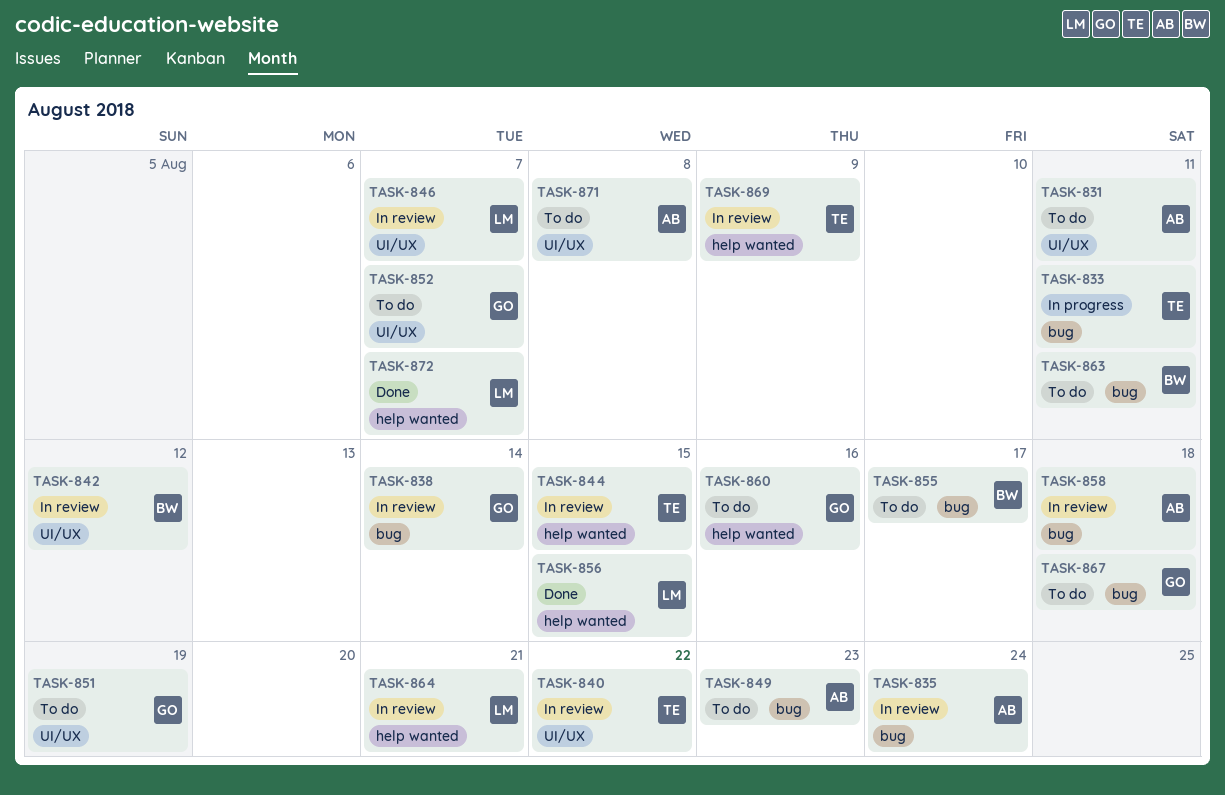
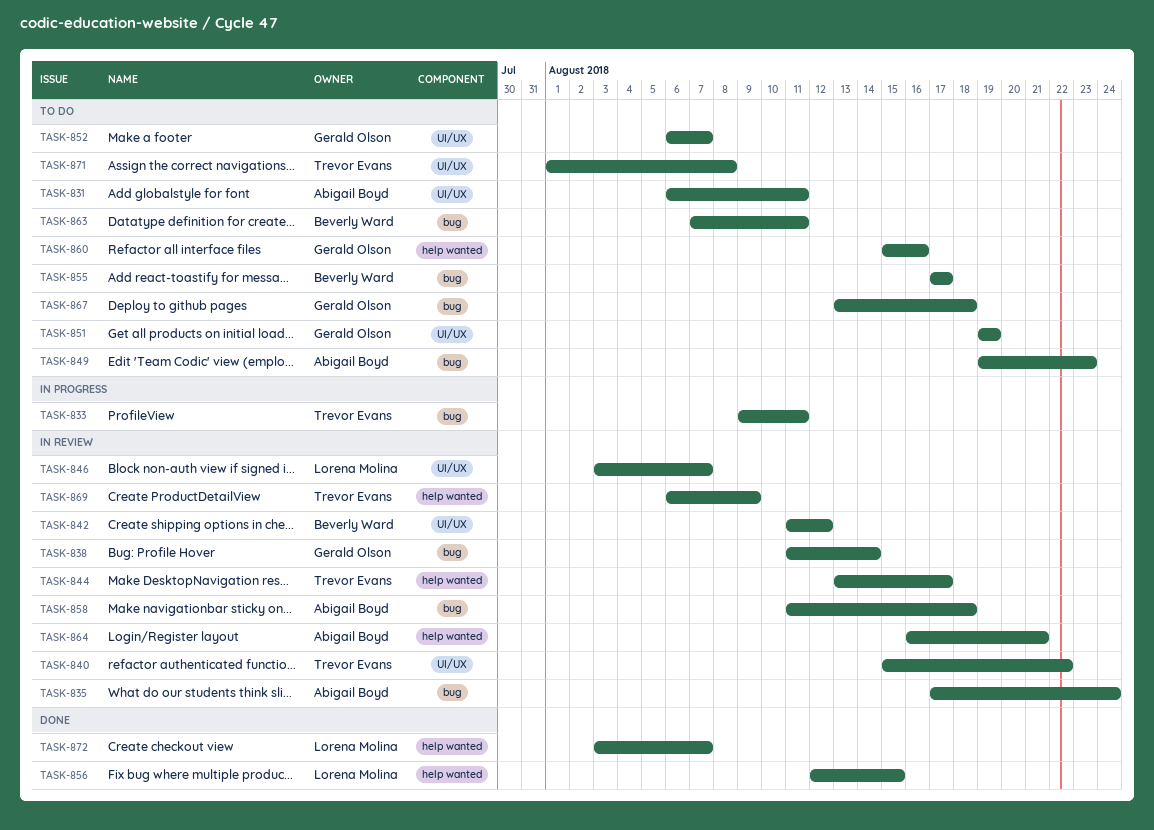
TASK-844, due: Aug 15 -> Aug 17
TASK-864, owner: Lorena Molina -> Abigail Boyd
TASK-871, owner: Abigail Boyd -> Trevor Evans

